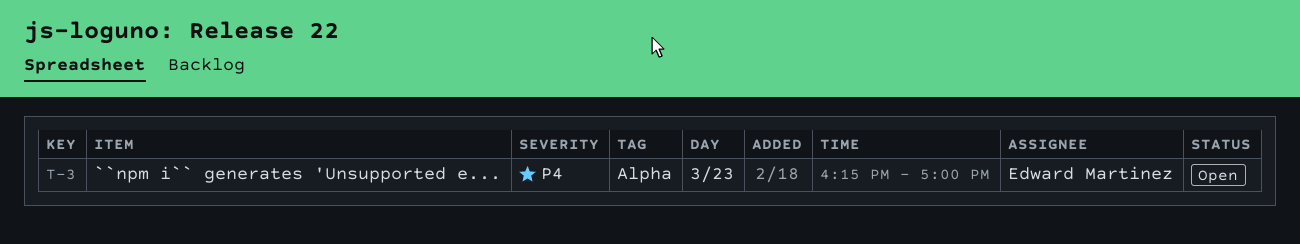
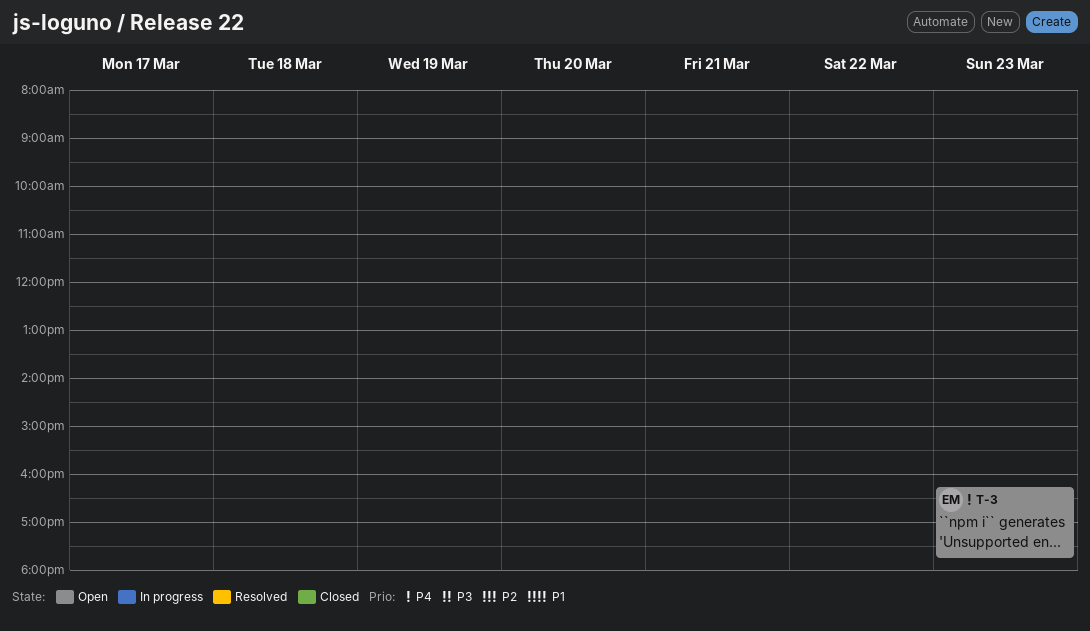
T-3, ends: 17:00 -> 17:45

